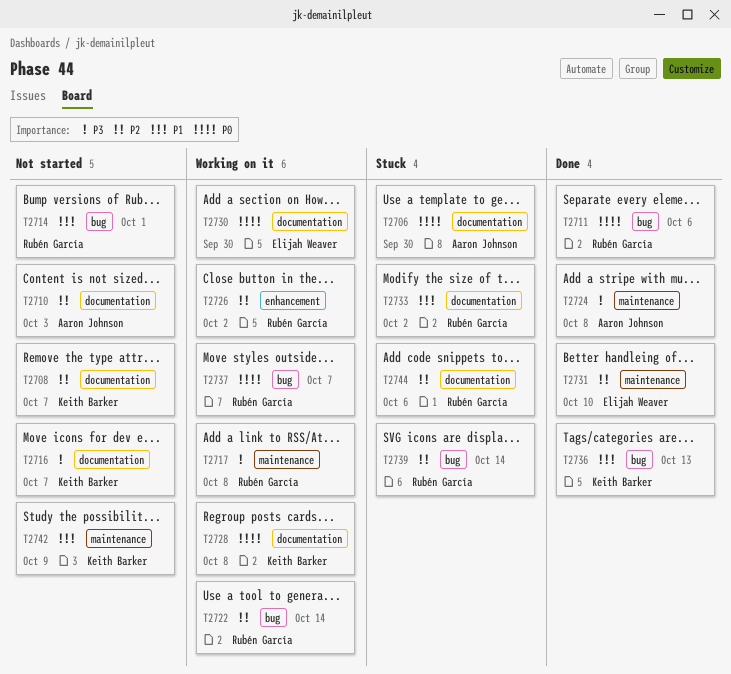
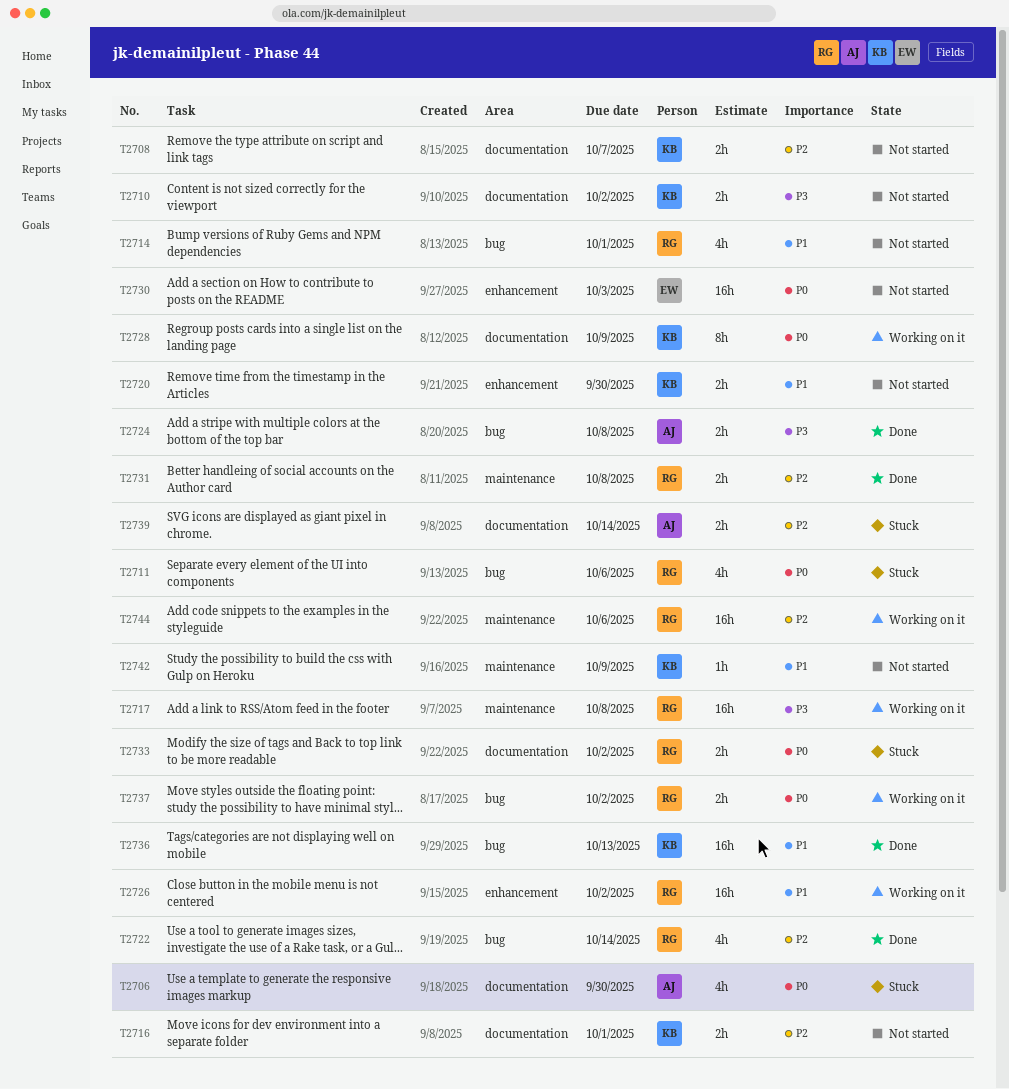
T2710, owner: Aaron Johnson -> Keith Barker
T2710, priority: P2 -> P3
T2710, due: Oct 3 -> Oct 2
T2711, status: Done -> Stuck
T2716, priority: P3 -> P2
T2716, due: Oct 7 -> Oct 1
T2720: none -> present
T2722, status: Working on it -> Done
T2724, label: maintenance -> bug
T2726, priority: P2 -> P1
T2728, due: Oct 8 -> Oct 9
T2730, status: Working on it -> Not started
T2730, label: documentation -> enhancement
T2730, due: Sep 30 -> Oct 3
T2731, owner: Elijah Weaver -> Rubén García
T2731, due: Oct 10 -> Oct 8
T2733, priority: P1 -> P0
T2737, due: Oct 7 -> Oct 2
T2739, owner: Rubén García -> Aaron Johnson
T2739, label: bug -> documentation
T2744, status: Stuck -> Working on it
T2744, label: documentation -> maintenance

